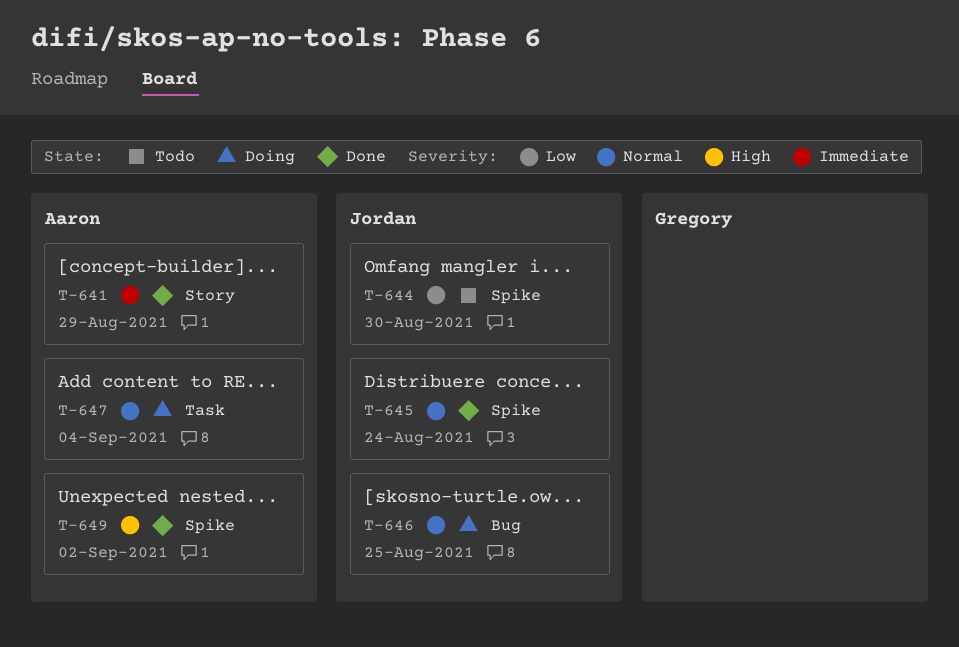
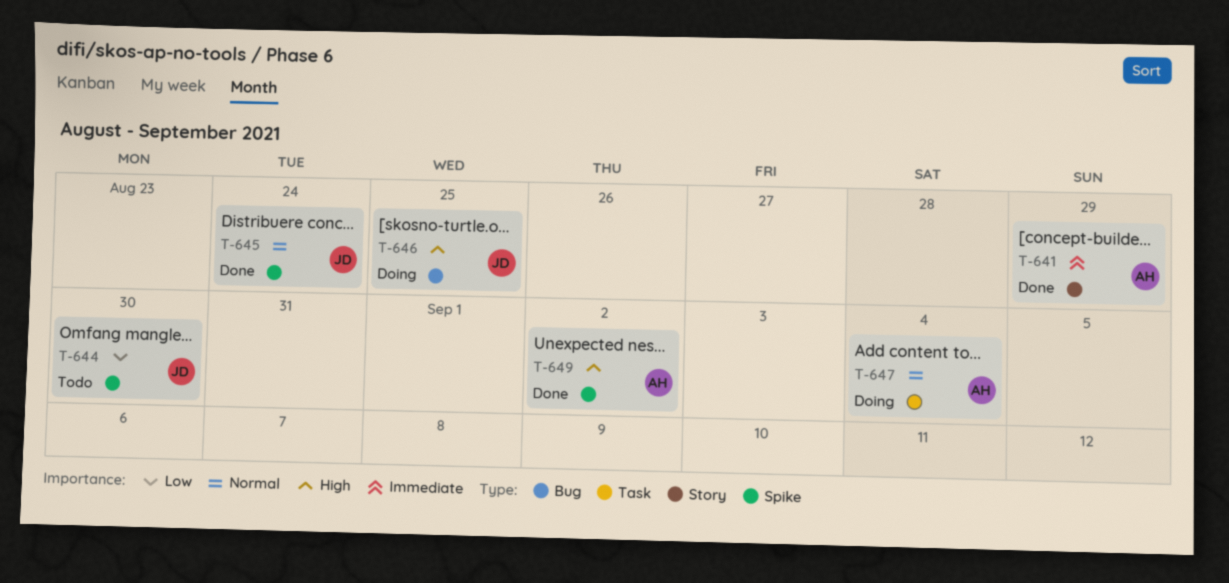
T-646, priority: Normal -> High

